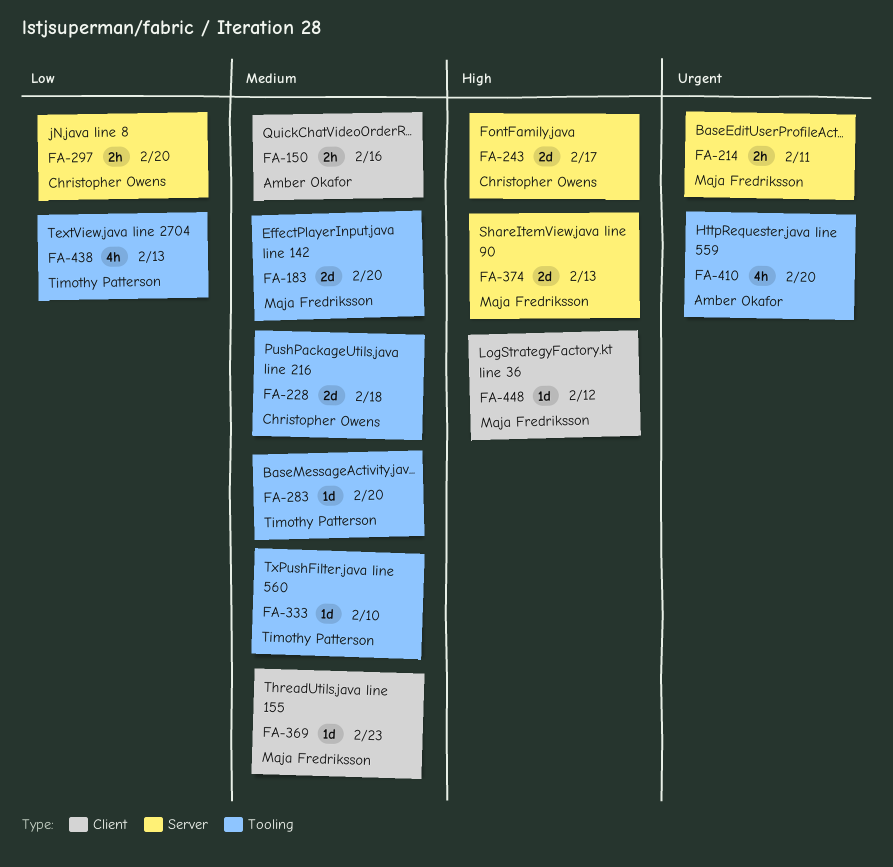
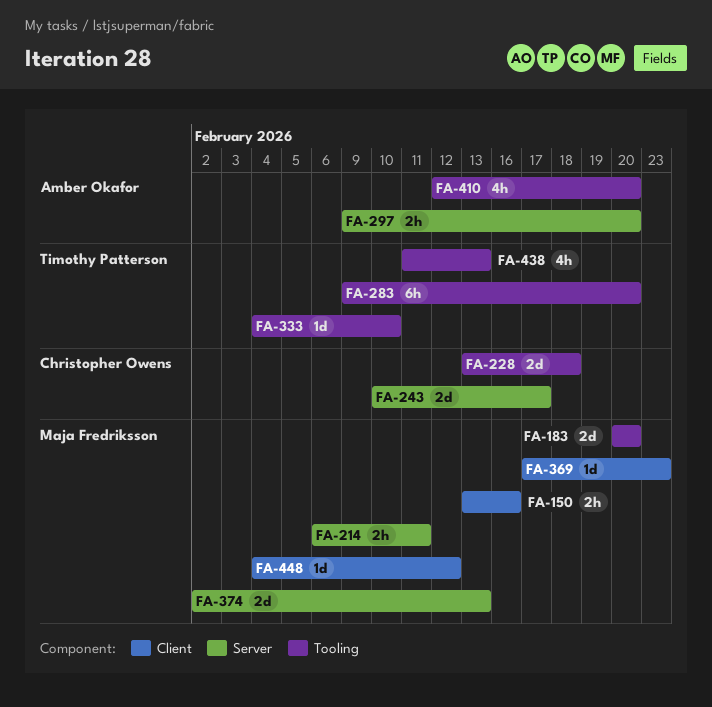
FA-150, owner: Amber Okafor -> Maja Fredriksson
FA-283, estimate: 1d -> 6h
FA-297, owner: Christopher Owens -> Amber Okafor

